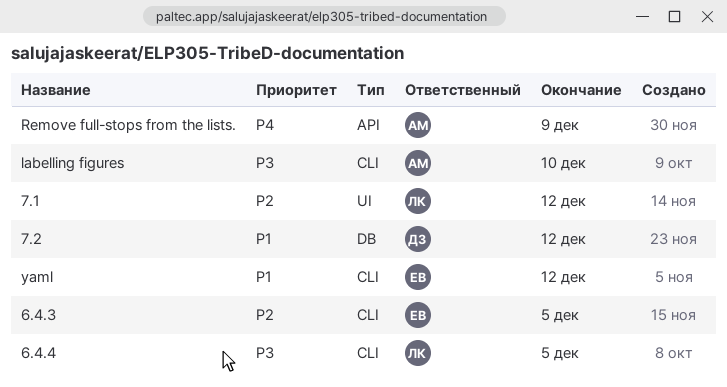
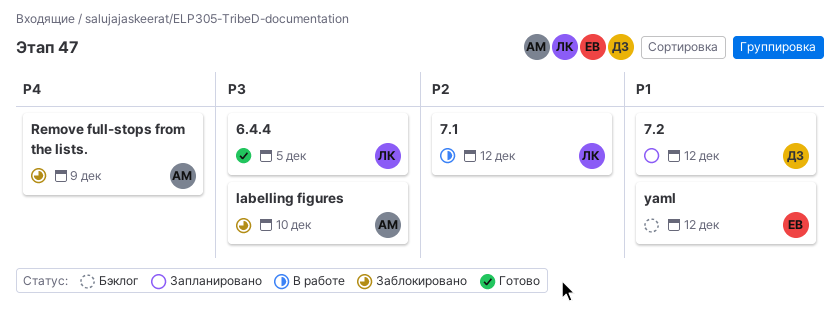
6.4.3: present -> none

